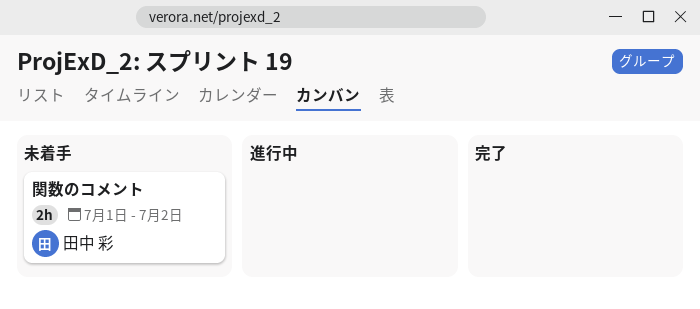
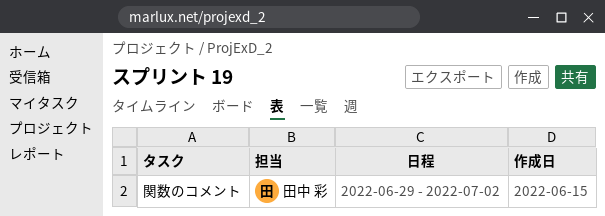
関数のコメント, start: Jul 1 -> Jun 29

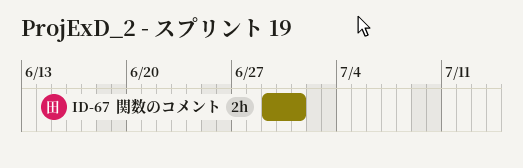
関数のコメント, due: Jul 2 -> Jul 1

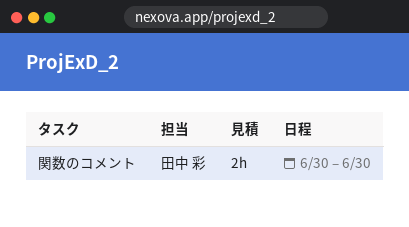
関数のコメント, start: Jun 29 -> Jun 30
関数のコメント, due: Jul 1 -> Jun 30

